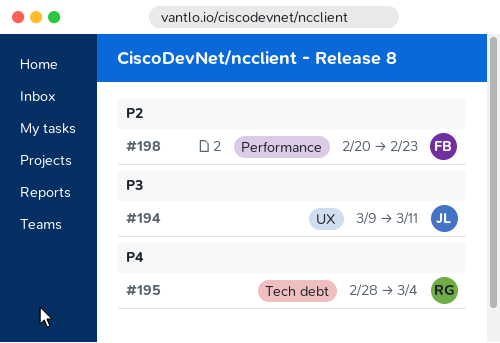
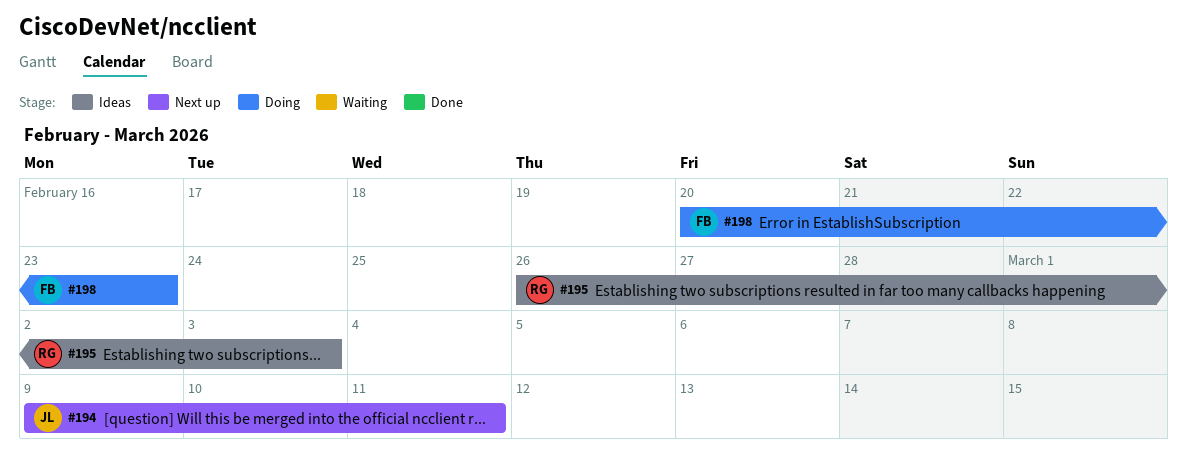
#195, start: Feb 28 -> Feb 26
#195, due: Mar 4 -> Mar 3

